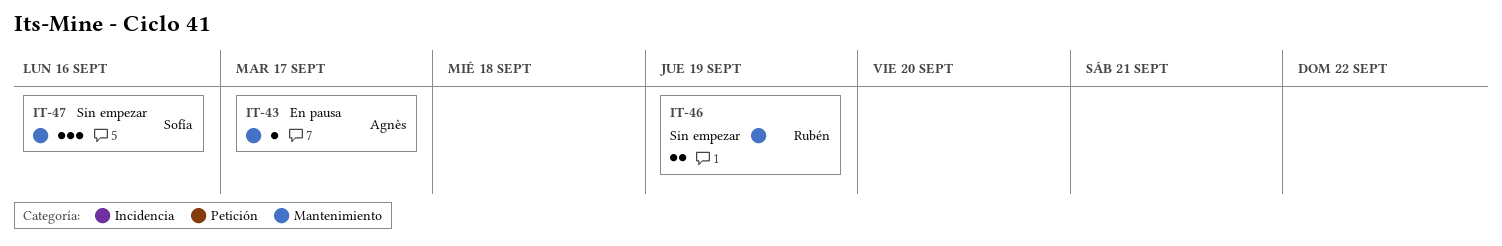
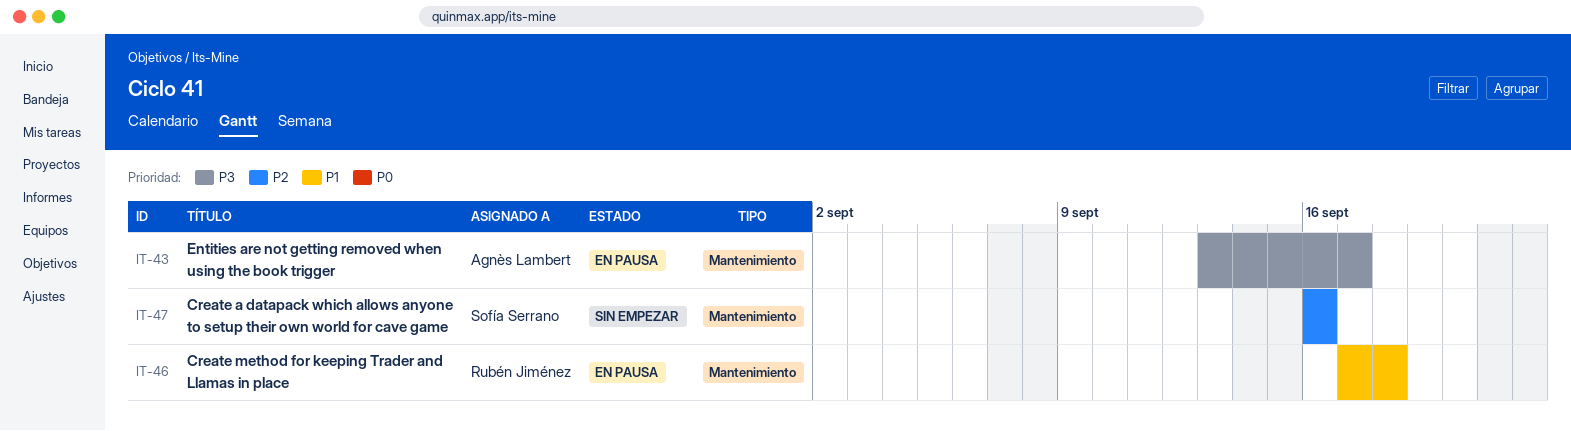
IT-46, status: Sin empezar -> En pausa
IT-46, due: Sep 19 -> Sep 18

